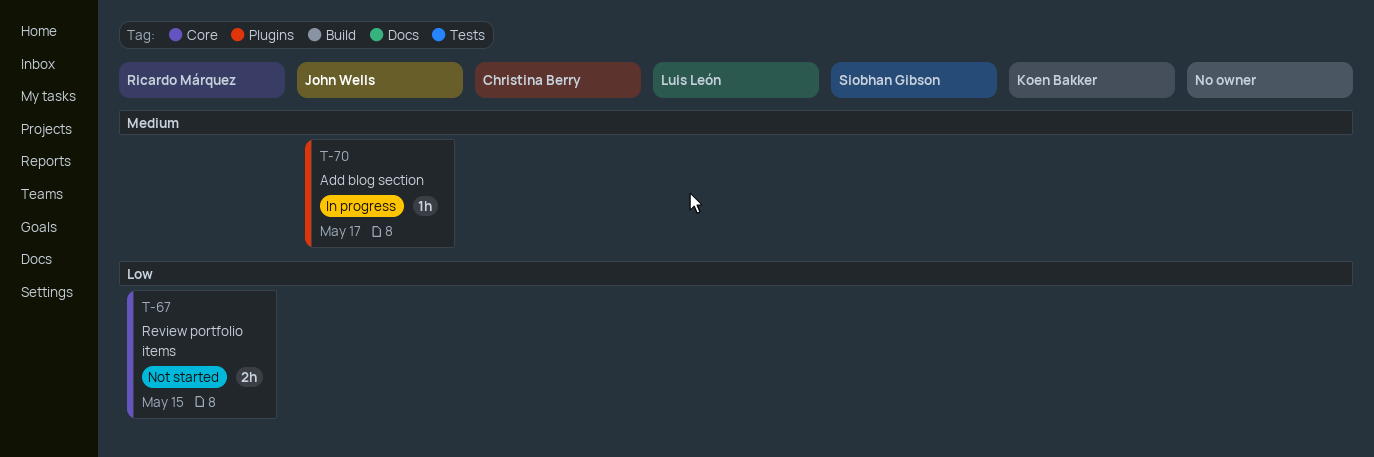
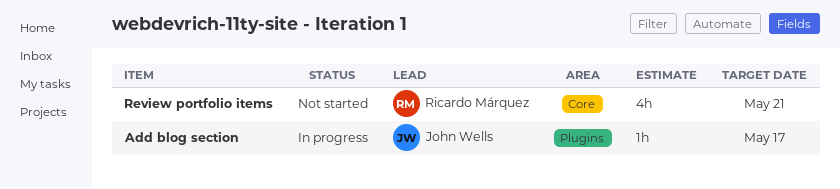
Review portfolio items, estimate: 2h -> 4h
Review portfolio items, due: May 15 -> May 21

